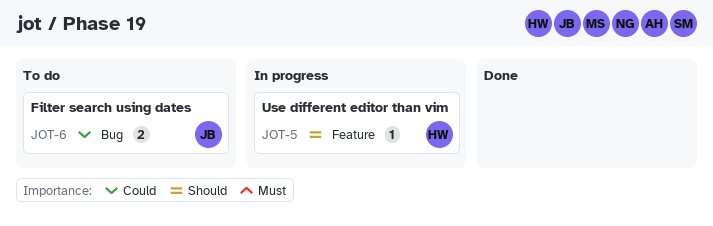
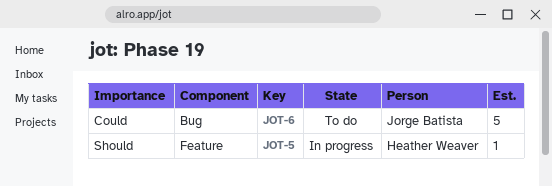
JOT-6, estimate: 2 -> 5

